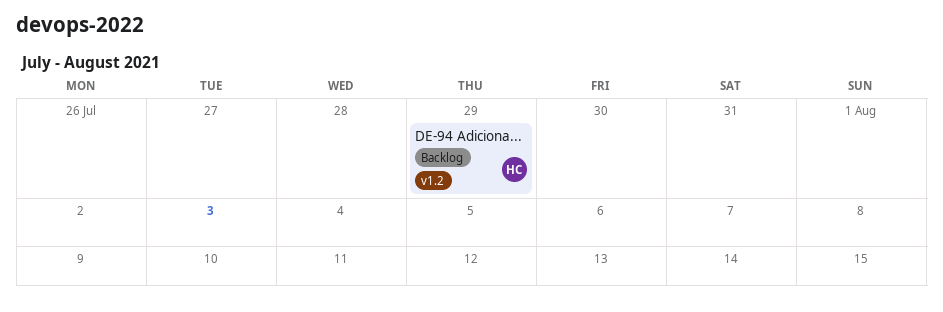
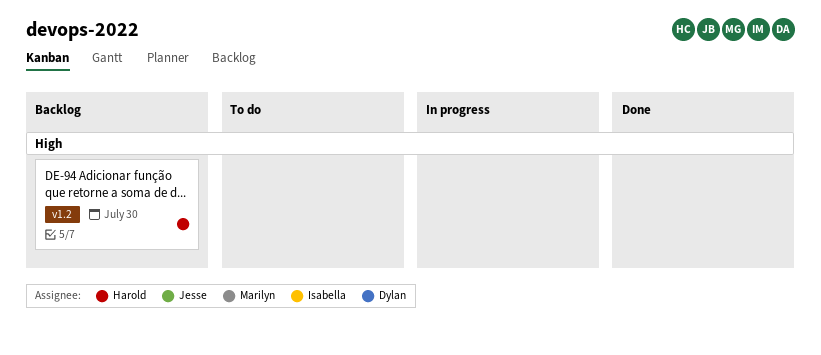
DE-94, due: Jul 29 -> Jul 30

